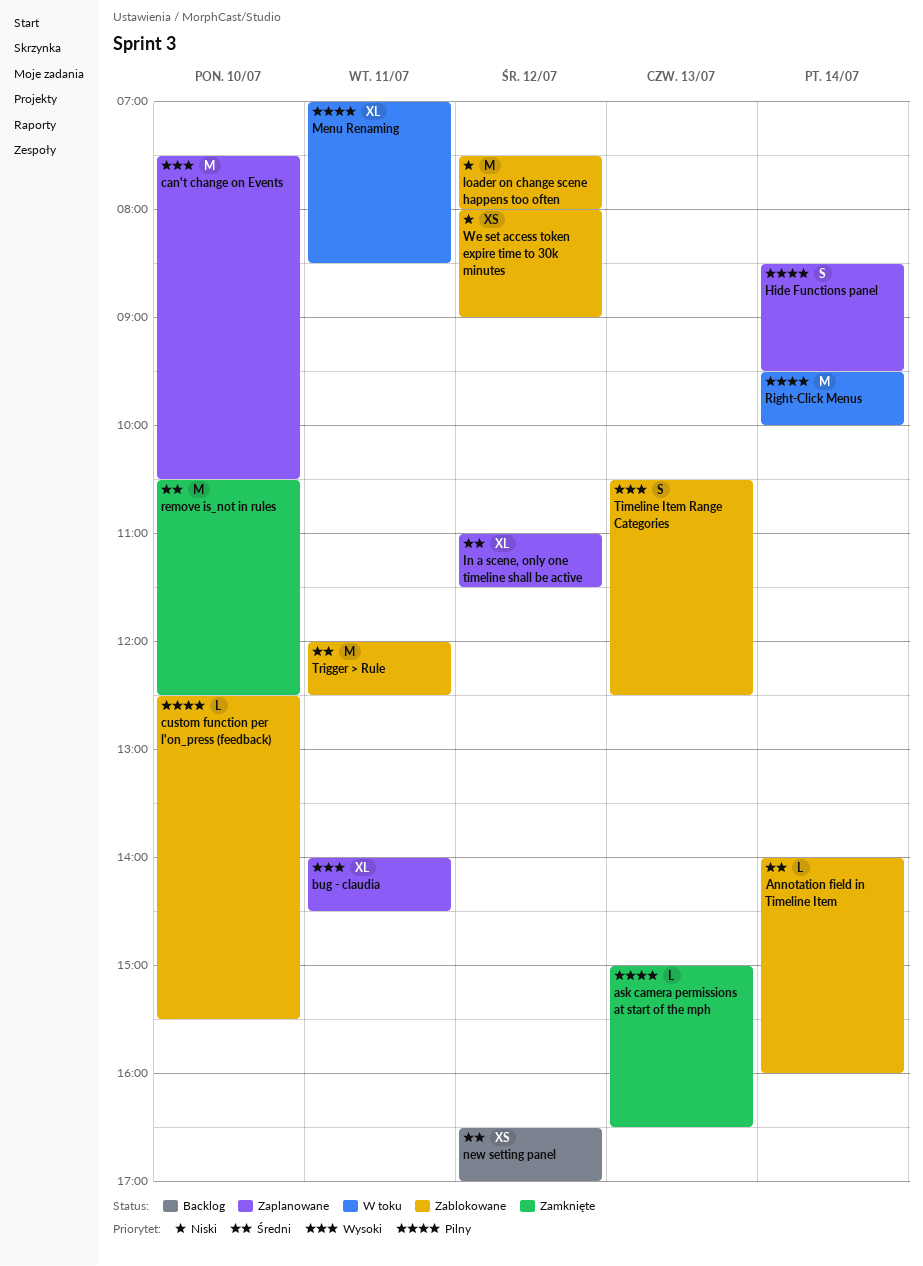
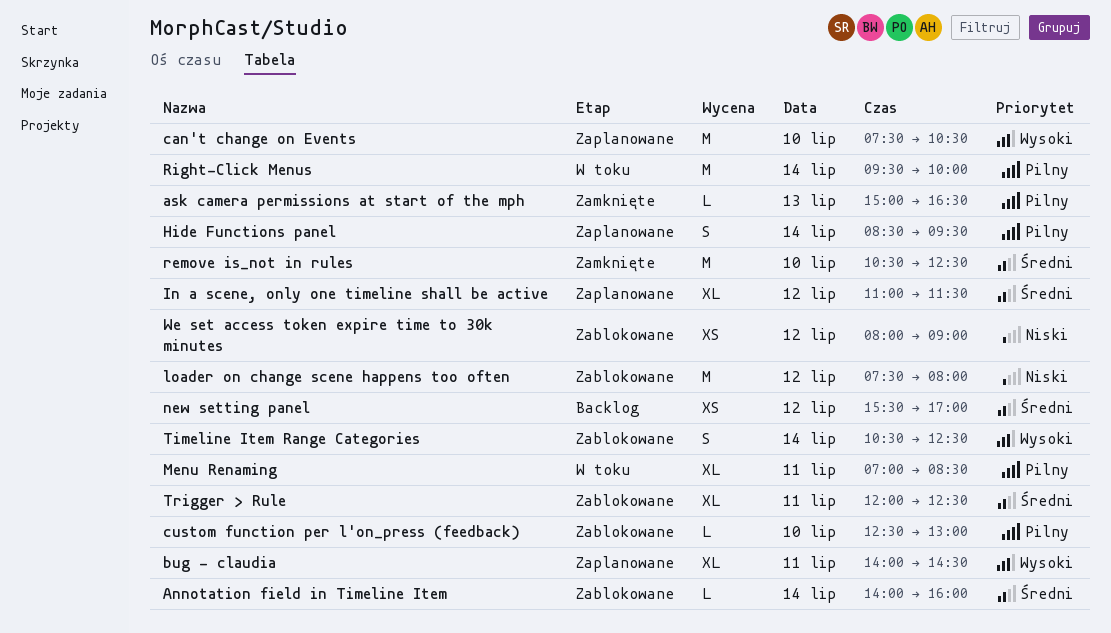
custom function per l'on_press (feedback), ends: 15:30 -> 13:00
new setting panel, begins: 16:30 -> 15:30
Timeline Item Range Categories, day: Jul 13 -> Jul 14
Trigger > Rule, estimate: M -> XL

